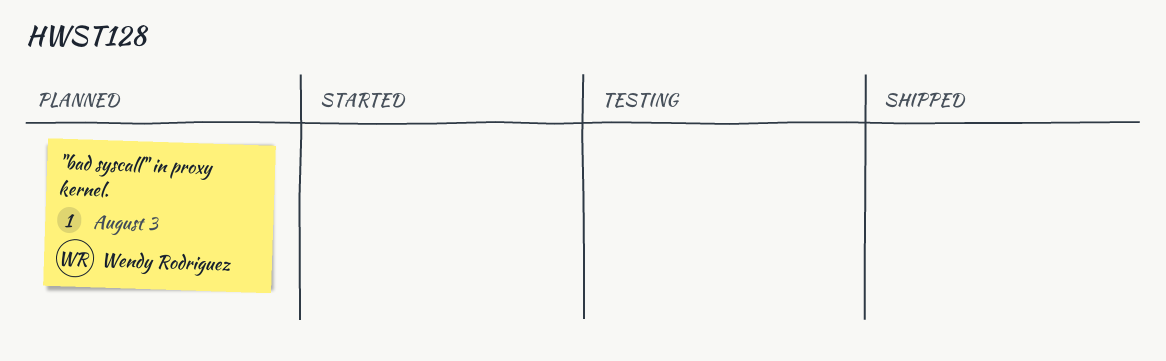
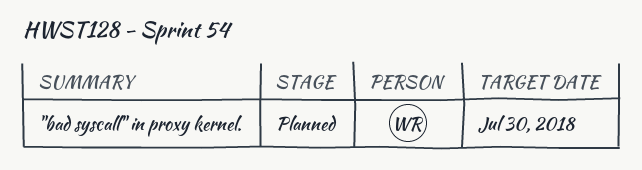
"bad syscall" in proxy kernel., due: Aug 3 -> Jul 30

